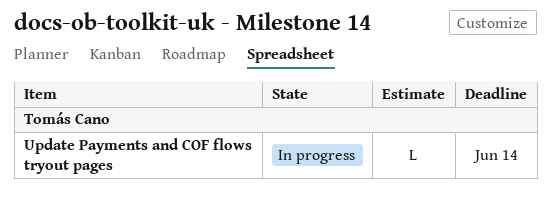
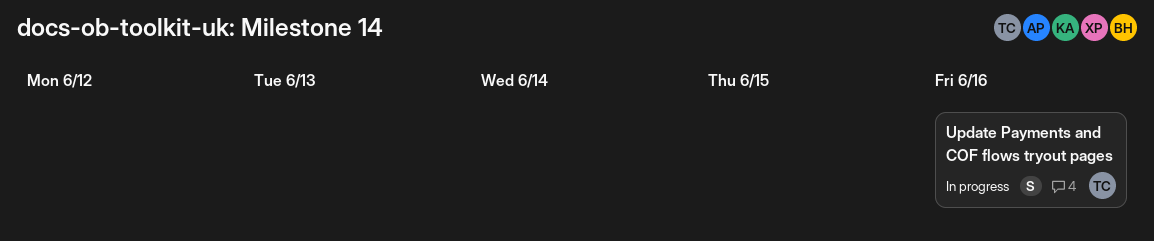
Update Payments and COF flows tryout pages, estimate: L -> S
Update Payments and COF flows tryout pages, due: Jun 14 -> Jun 16

